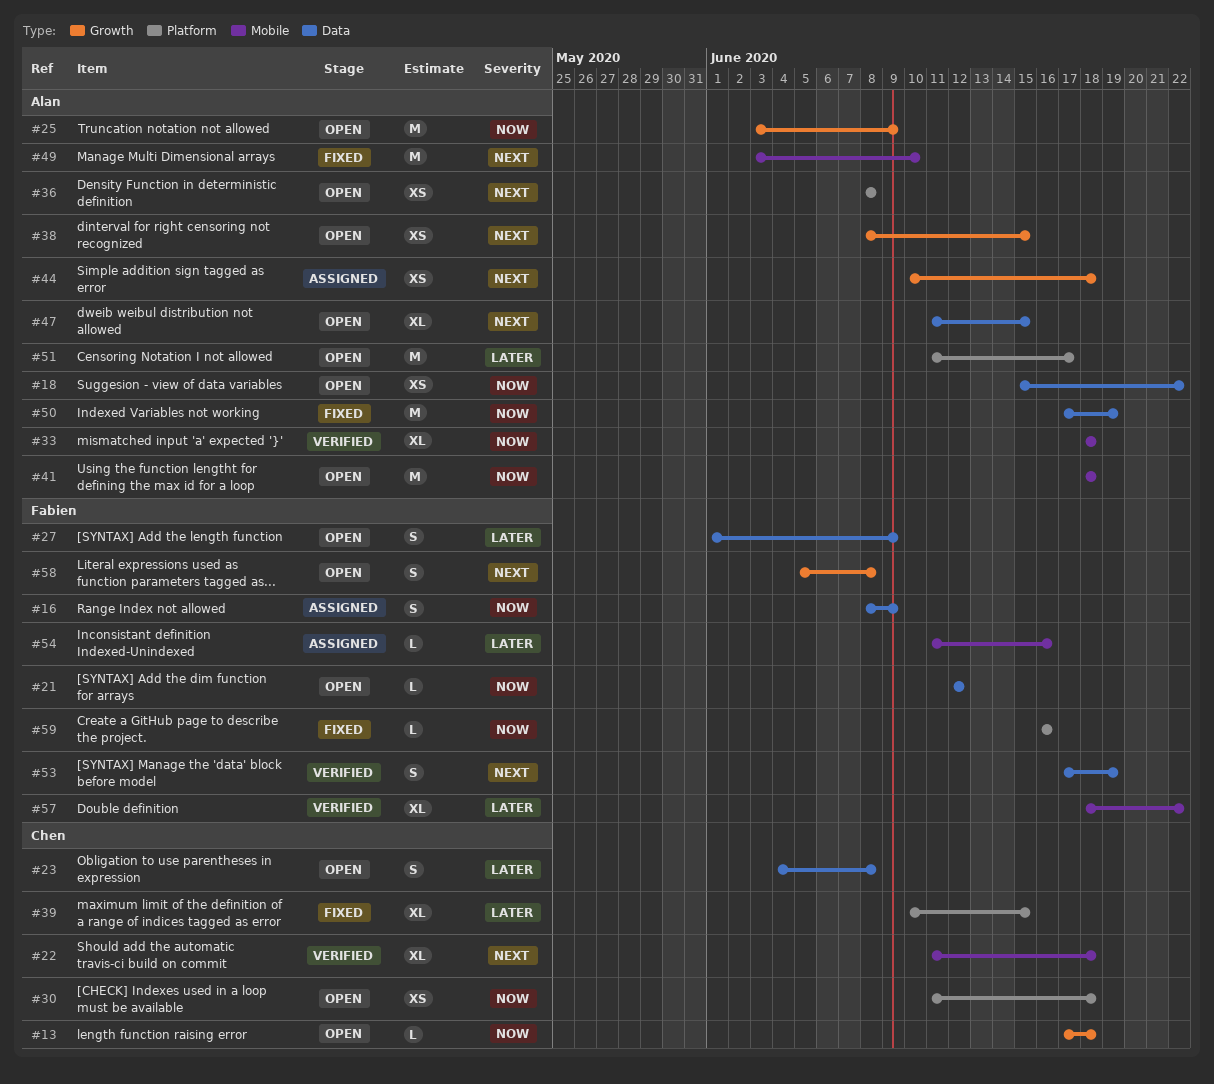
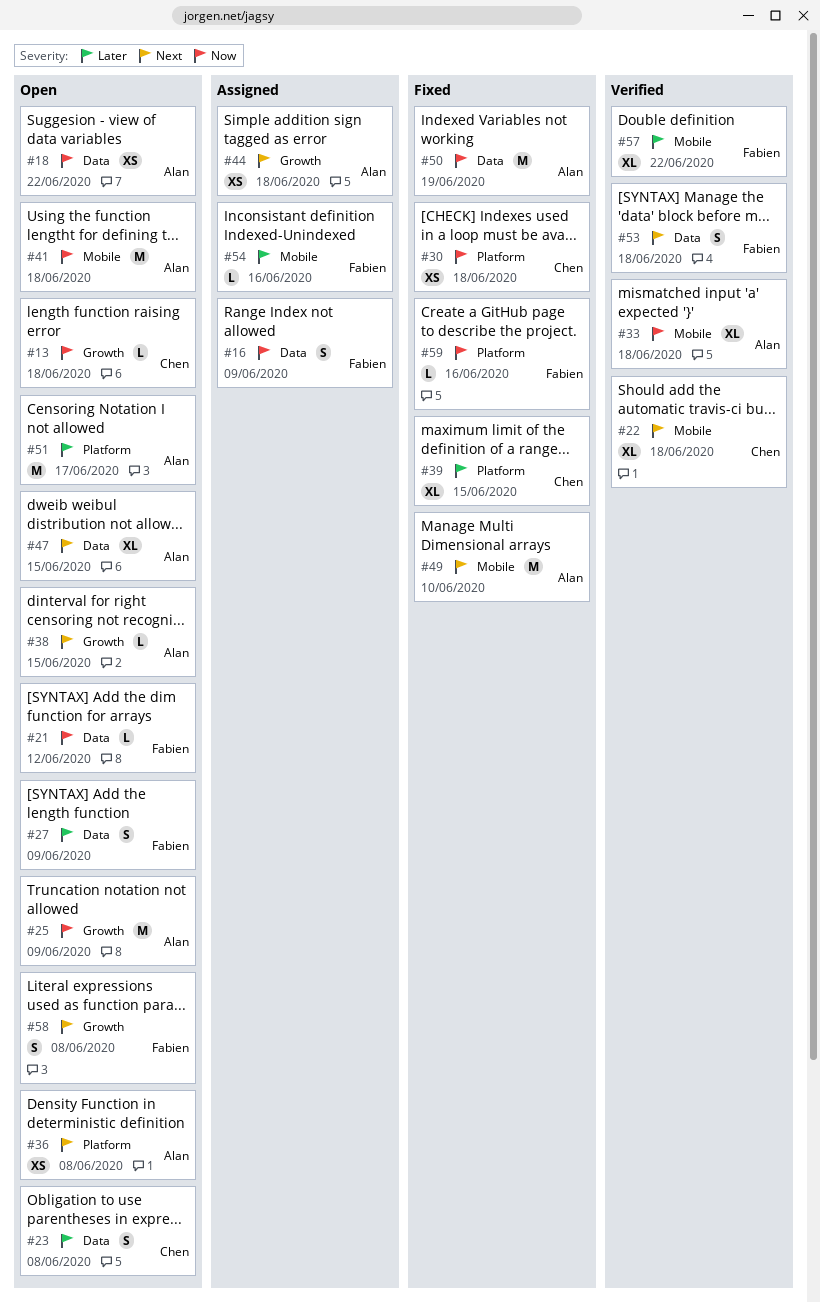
#30, status: Open -> Fixed
#38, estimate: XS -> L
#53, due: Jun 19 -> Jun 18

